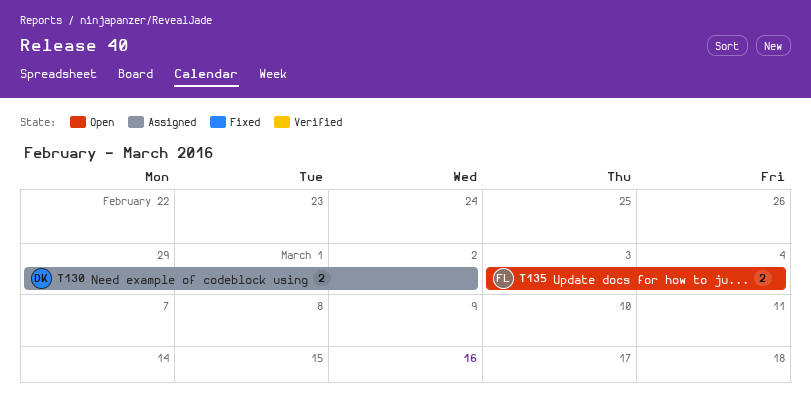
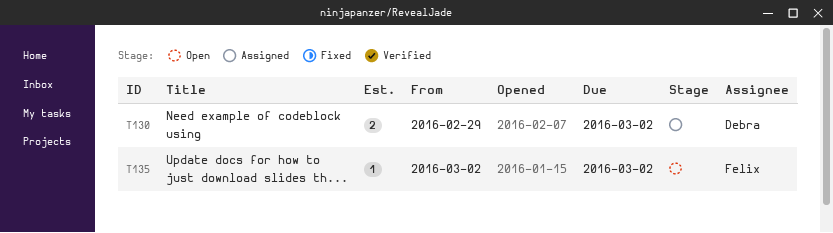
T135, estimate: 2 -> 1
T135, start: Mar 3 -> Mar 2
T135, due: Mar 4 -> Mar 2

